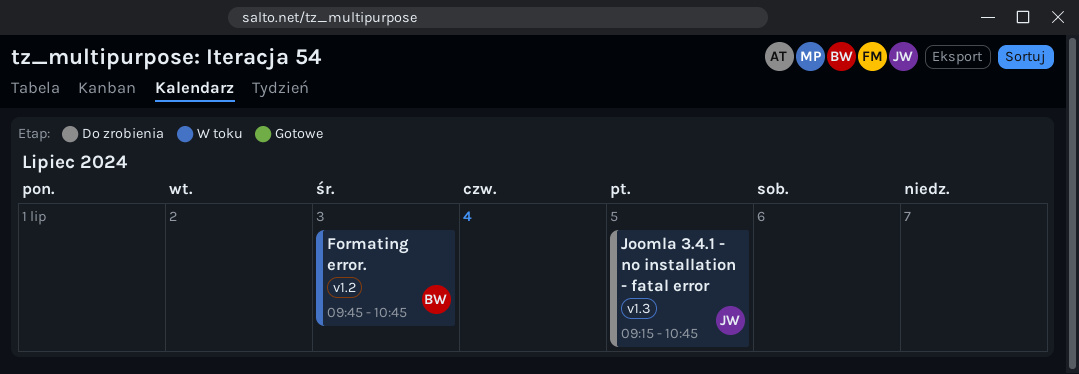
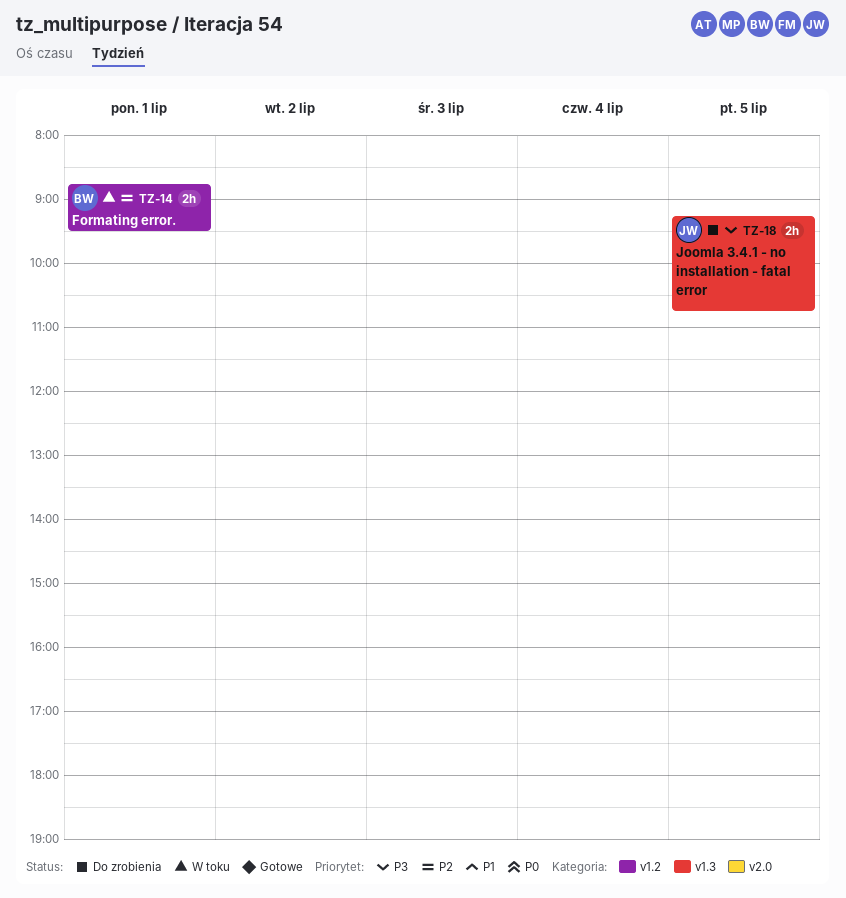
Formating error., day: Jul 3 -> Jul 1
Formating error., begins: 09:45 -> 08:45
Formating error., ends: 10:45 -> 09:30

